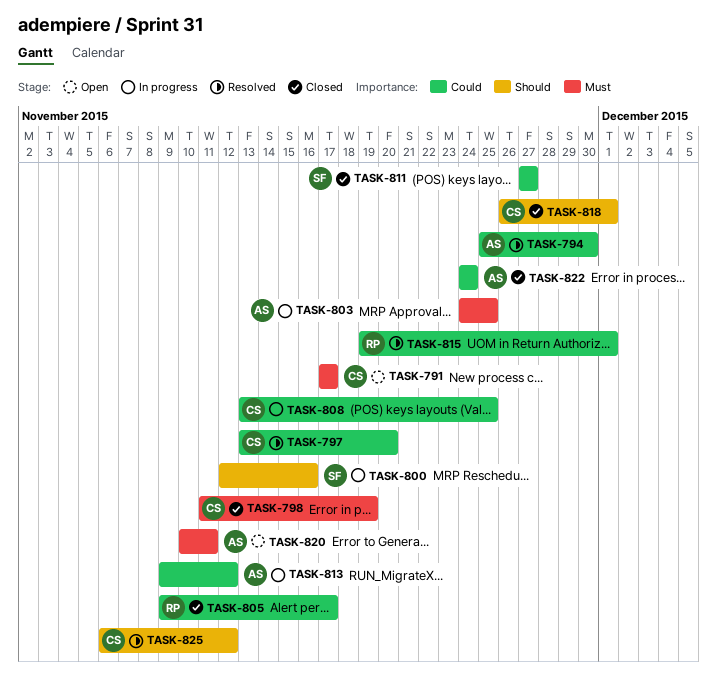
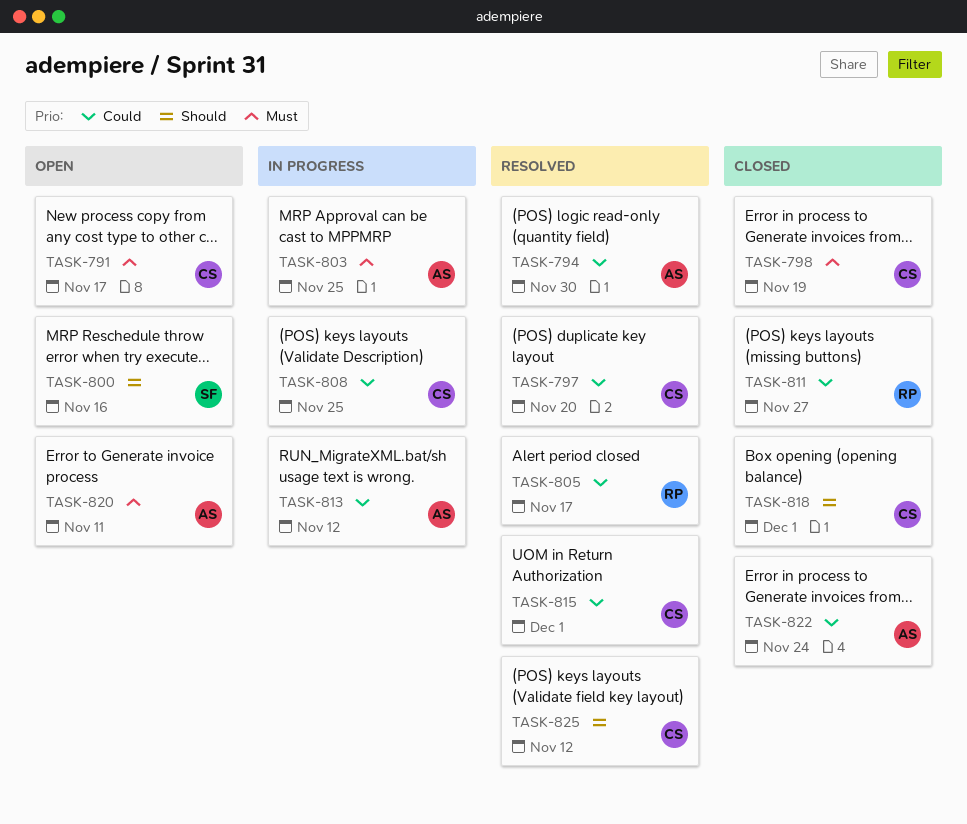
TASK-800, status: In progress -> Open
TASK-805, status: Closed -> Resolved
TASK-811, owner: SF -> RP
TASK-815, owner: RP -> CS

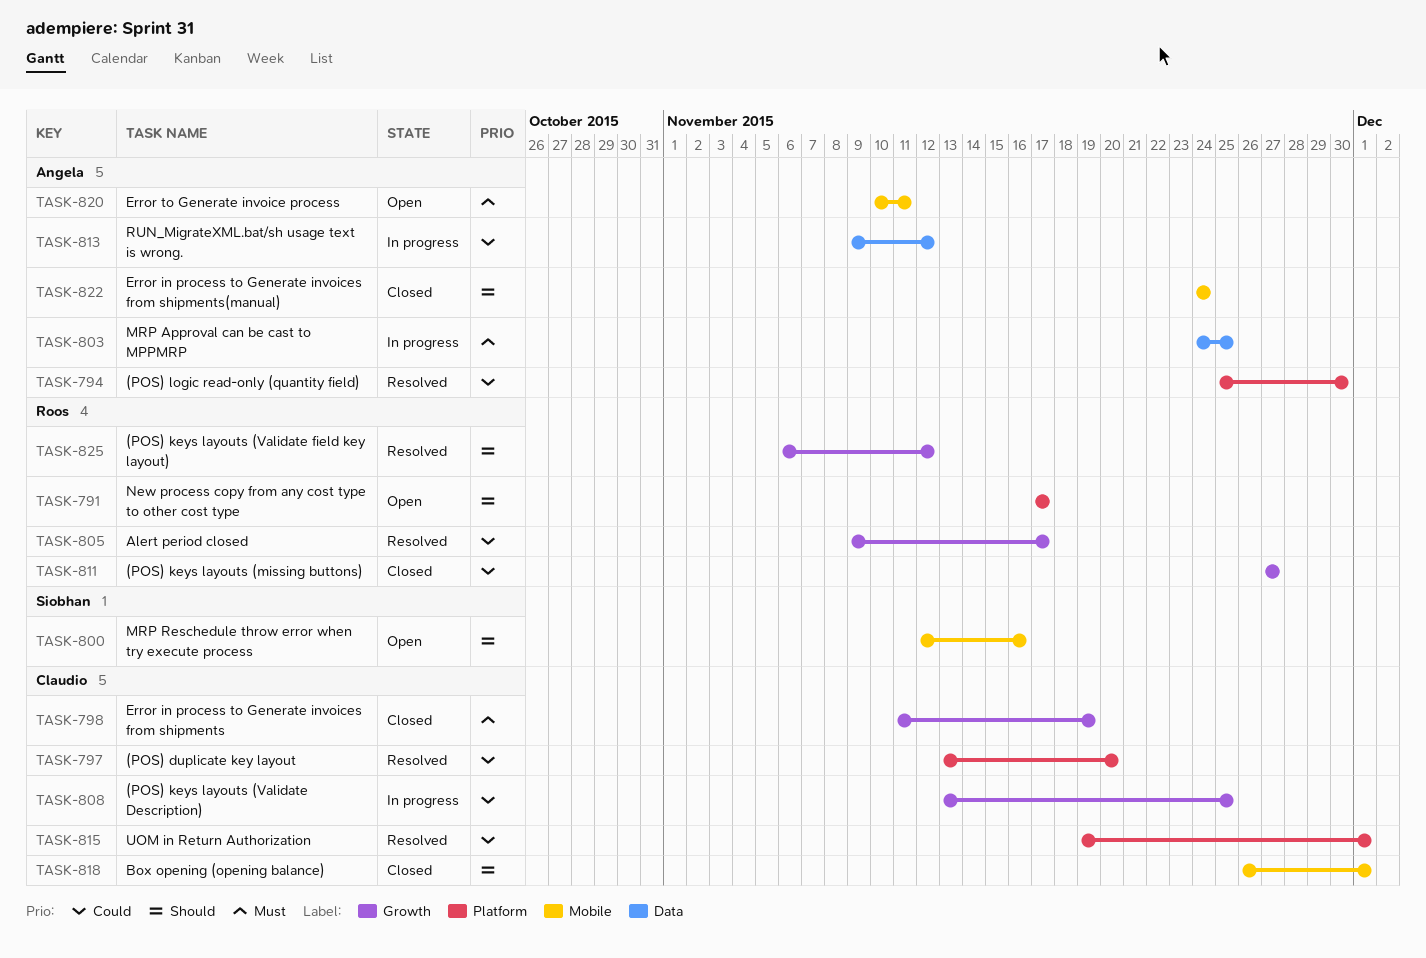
TASK-791, owner: Claudio -> Roos
TASK-791, priority: Must -> Should
TASK-822, priority: Could -> Should
TASK-825, owner: Claudio -> Roos

